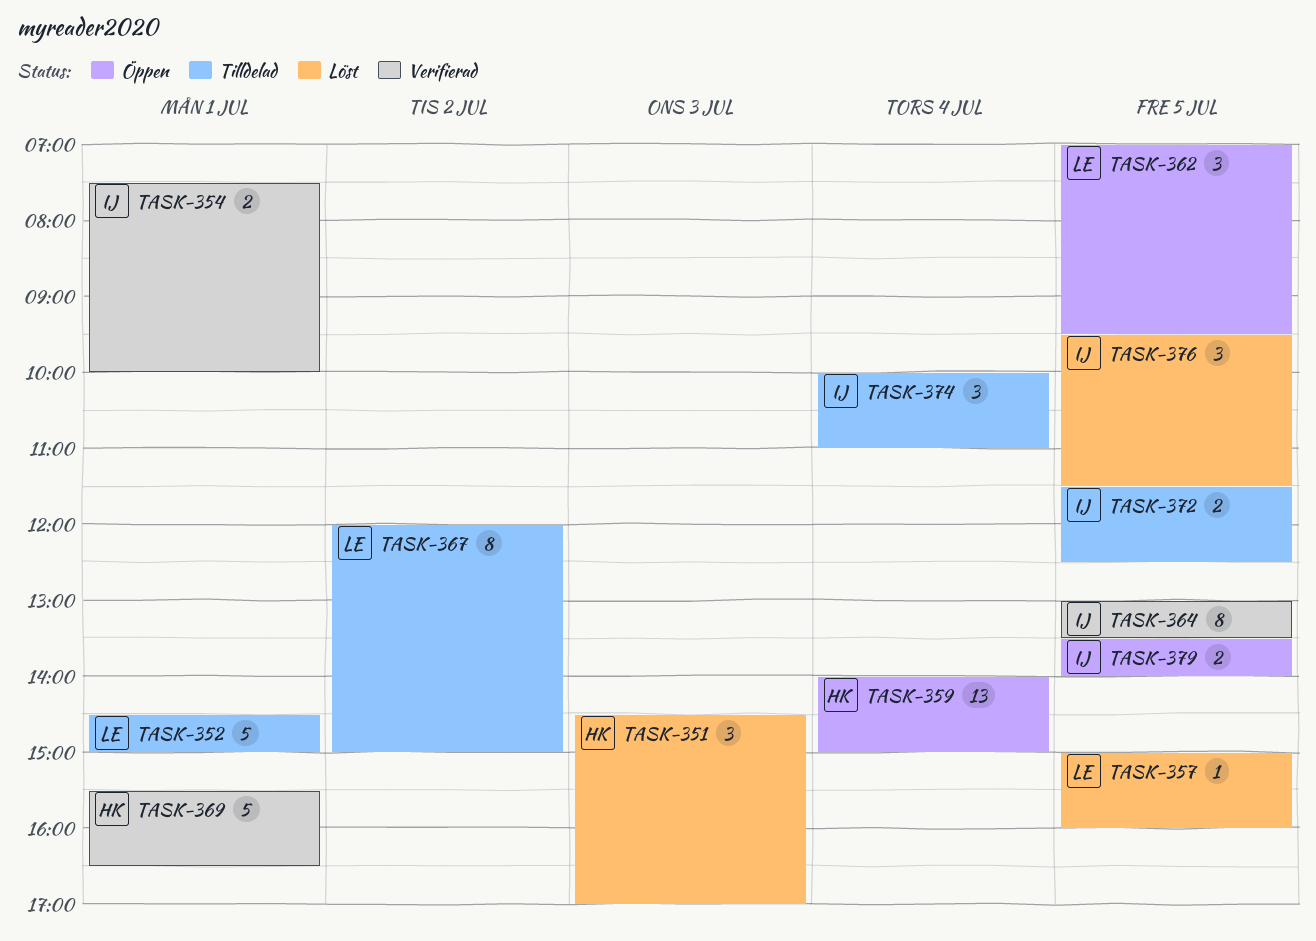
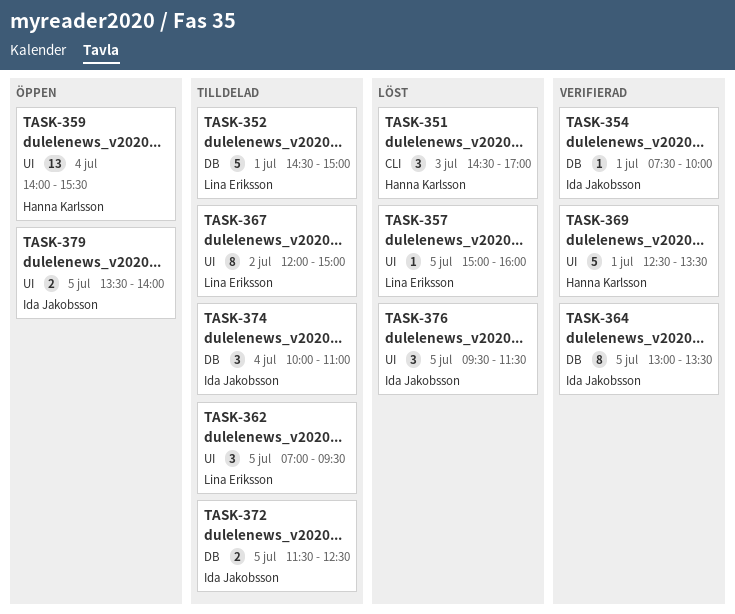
TASK-354, estimate: 2 -> 1
TASK-359, ends: 15:00 -> 15:30
TASK-362, status: Öppen -> Tilldelad
TASK-369, begins: 15:30 -> 12:30
TASK-369, ends: 16:30 -> 13:30

